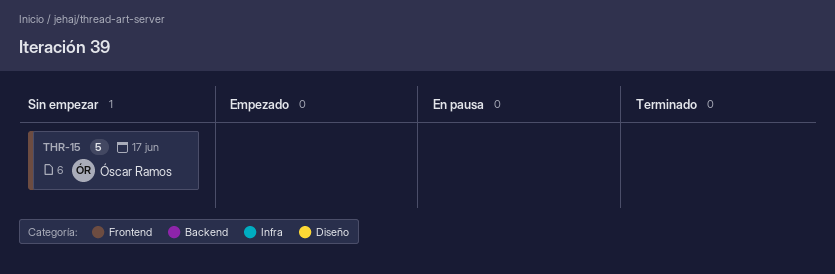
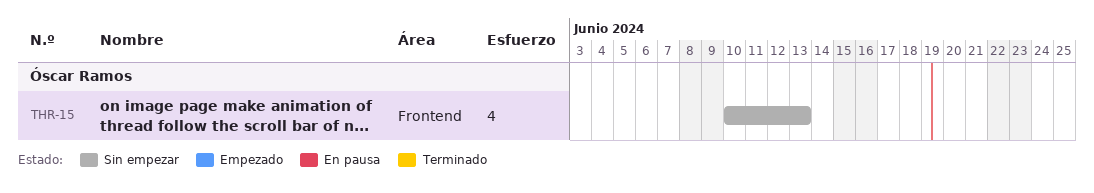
THR-15, estimate: 5 -> 4
THR-15, due: Jun 17 -> Jun 13

